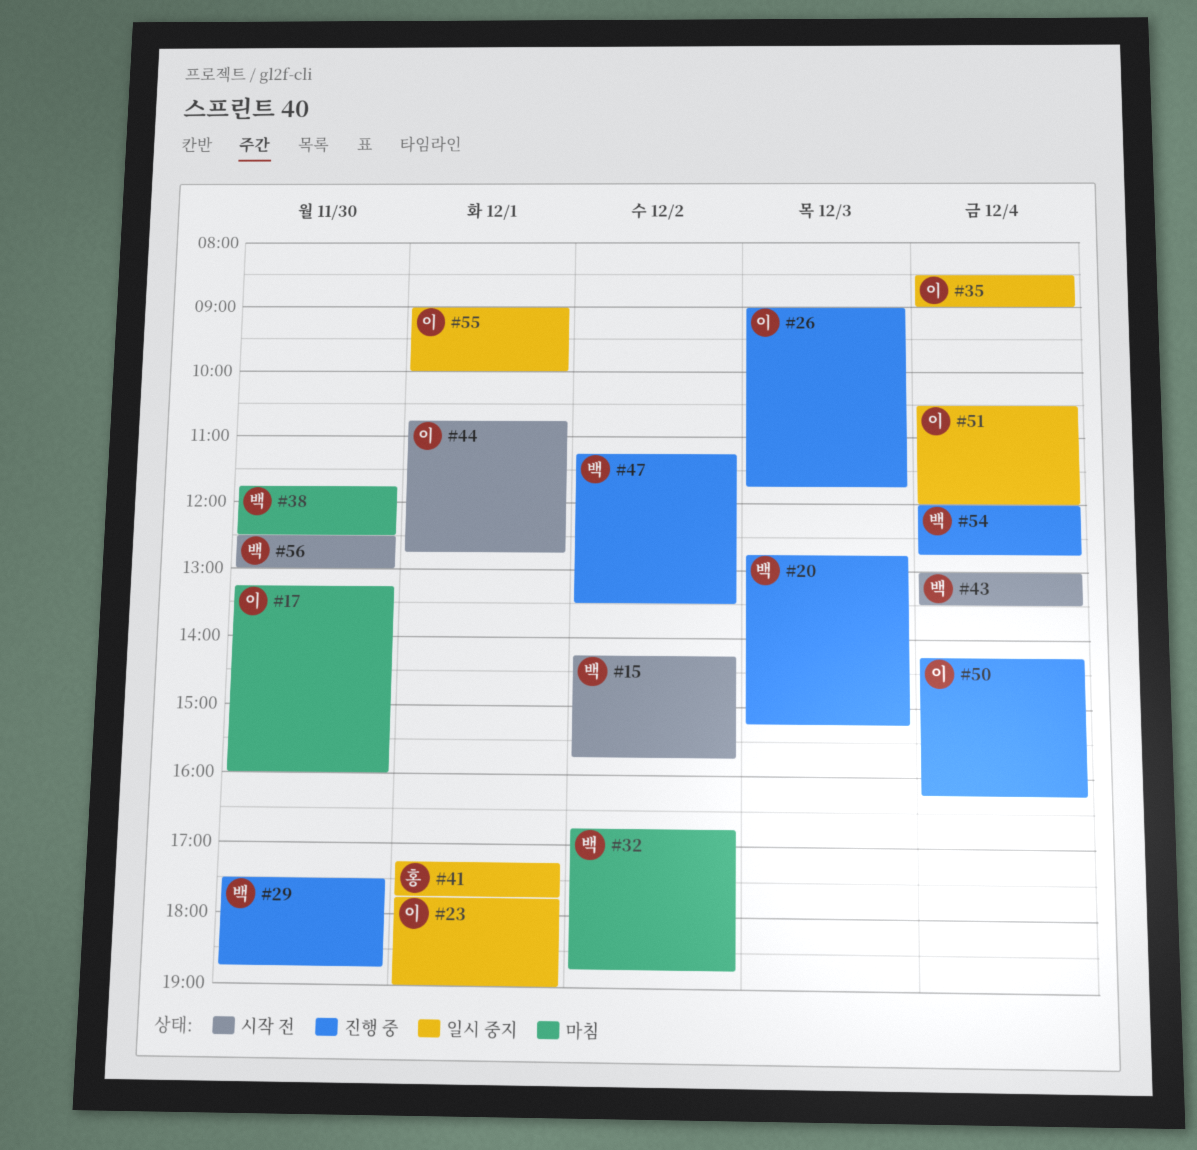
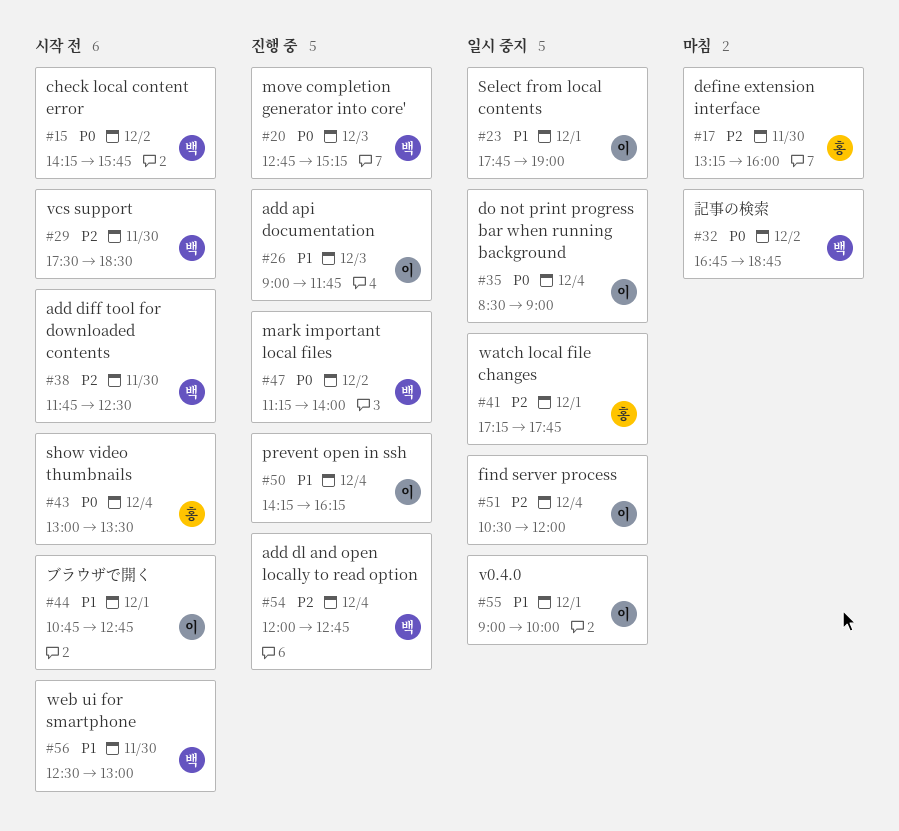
#17, owner: 이 -> 홍
#29, status: 진행 중 -> 시작 전
#29, ends: 18:45 -> 18:30
#38, status: 마침 -> 시작 전
#43, owner: 백 -> 홍
#47, ends: 13:30 -> 14:00

